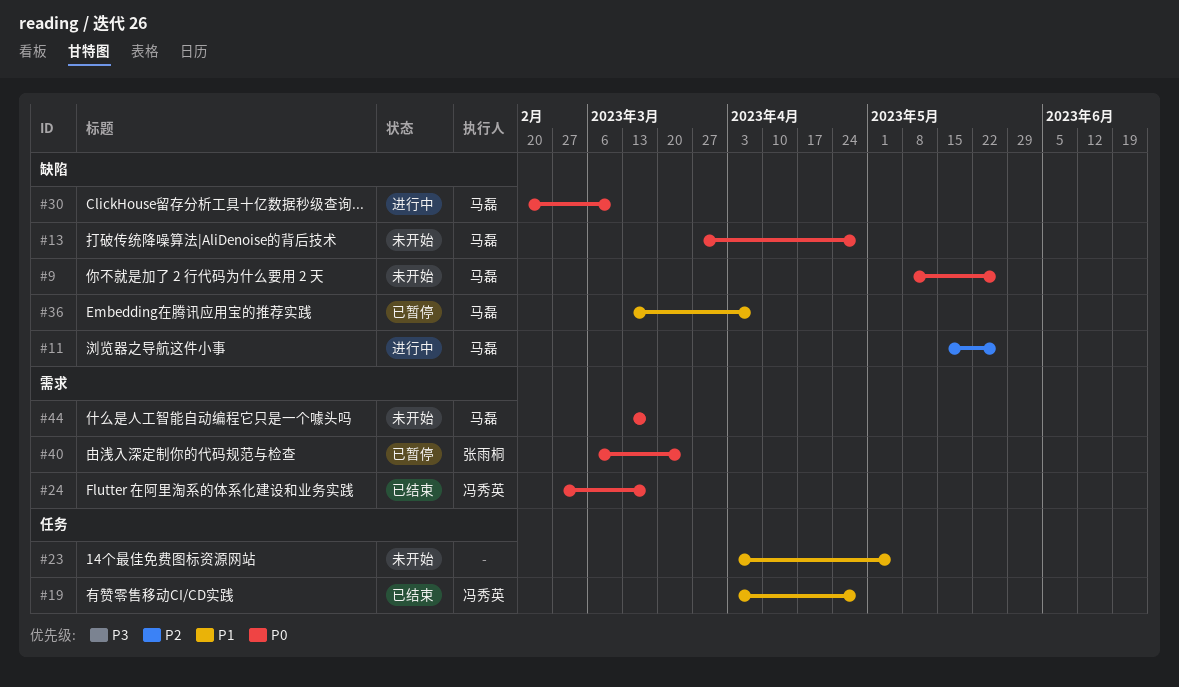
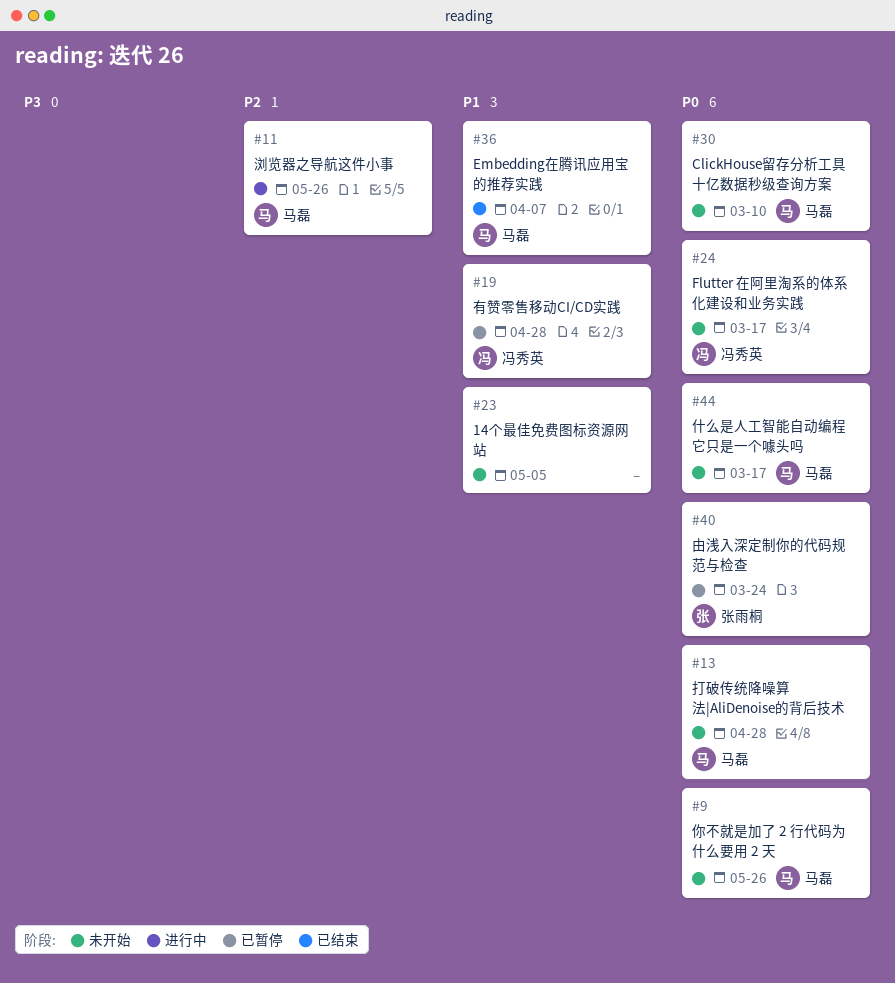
#19, status: 已结束 -> 已暂停
#24, status: 已结束 -> 未开始
#30, status: 进行中 -> 未开始
#36, status: 已暂停 -> 已结束

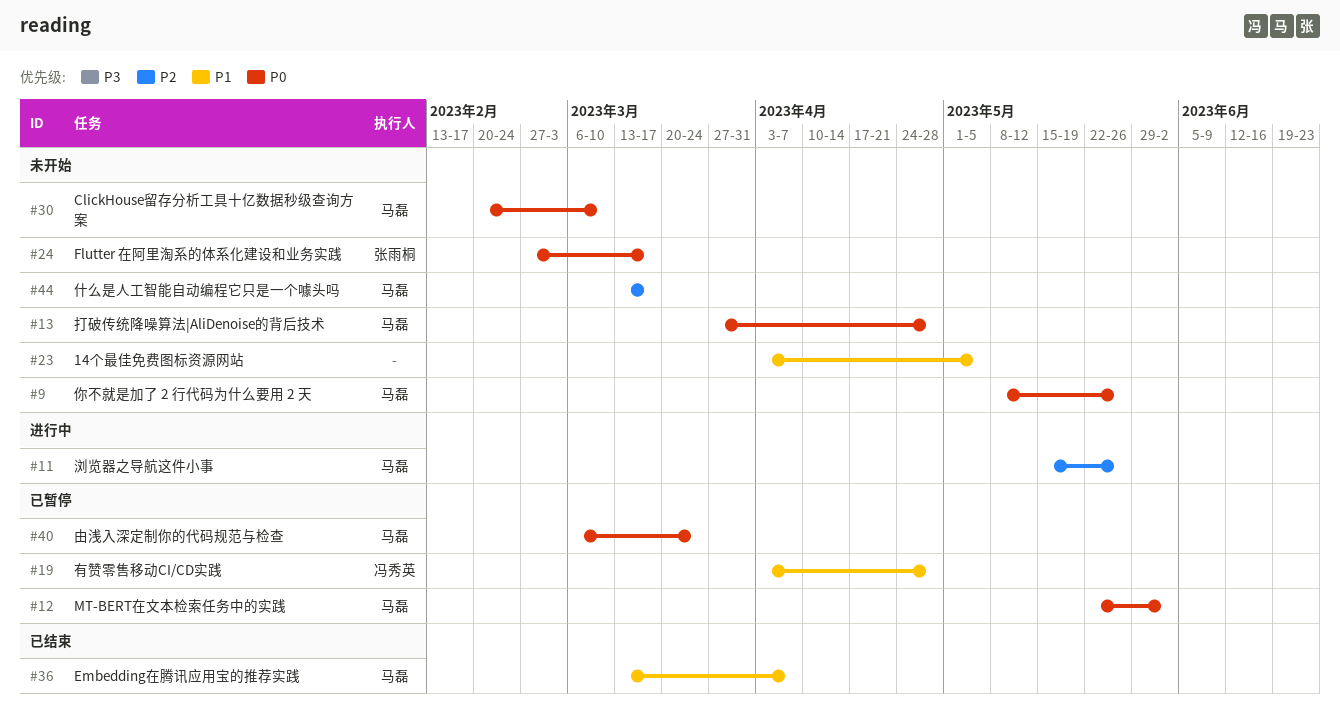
#12: none -> present
#24, owner: 冯秀英 -> 张雨桐
#40, owner: 张雨桐 -> 马磊
#44, priority: P0 -> P2

